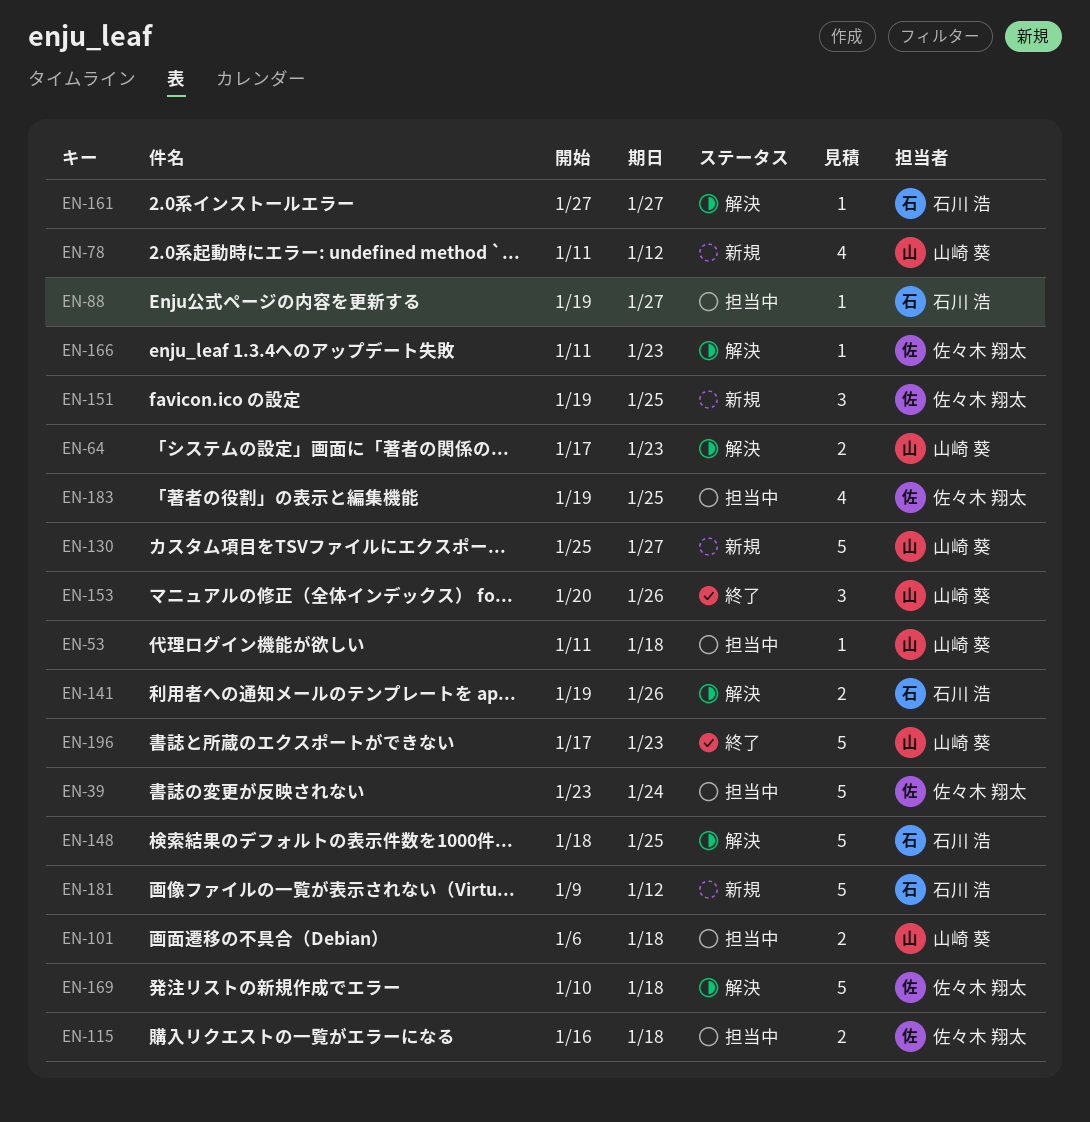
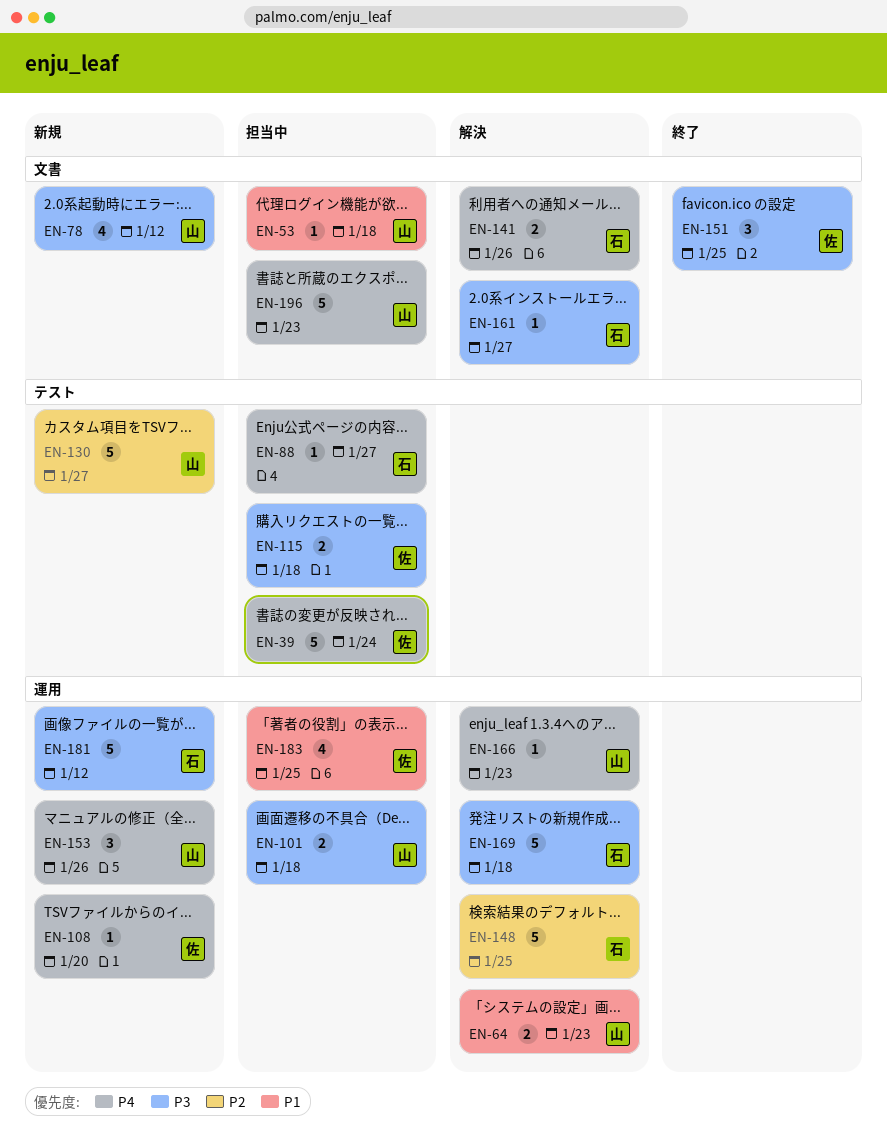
EN-108: none -> present
EN-151, status: 新規 -> 終了
EN-153, status: 終了 -> 新規
EN-166, owner: 佐々木 翔太 -> 山崎 葵
EN-169, owner: 佐々木 翔太 -> 石川 浩
EN-196, status: 終了 -> 担当中

